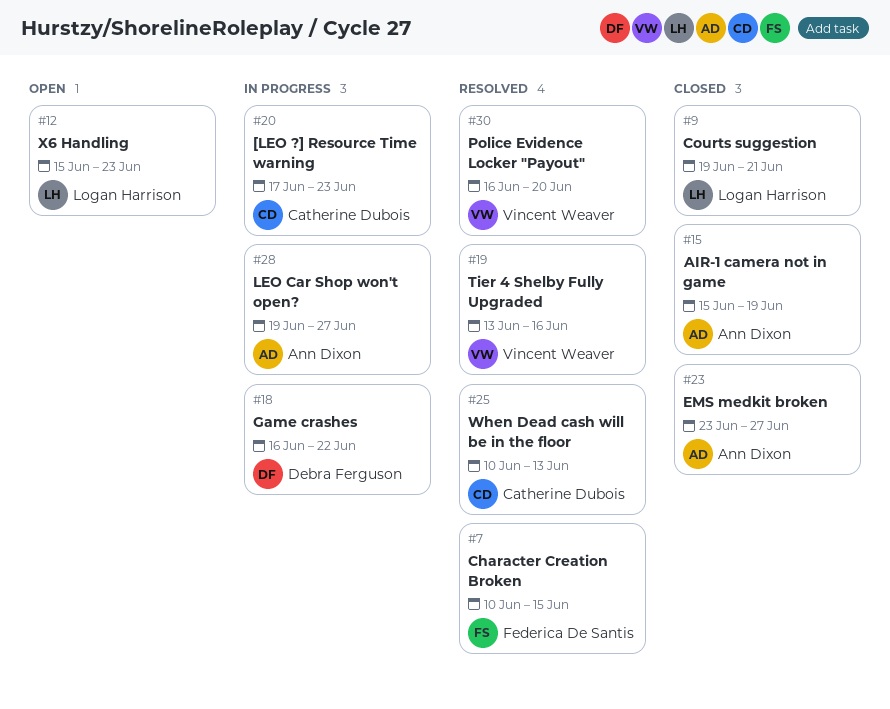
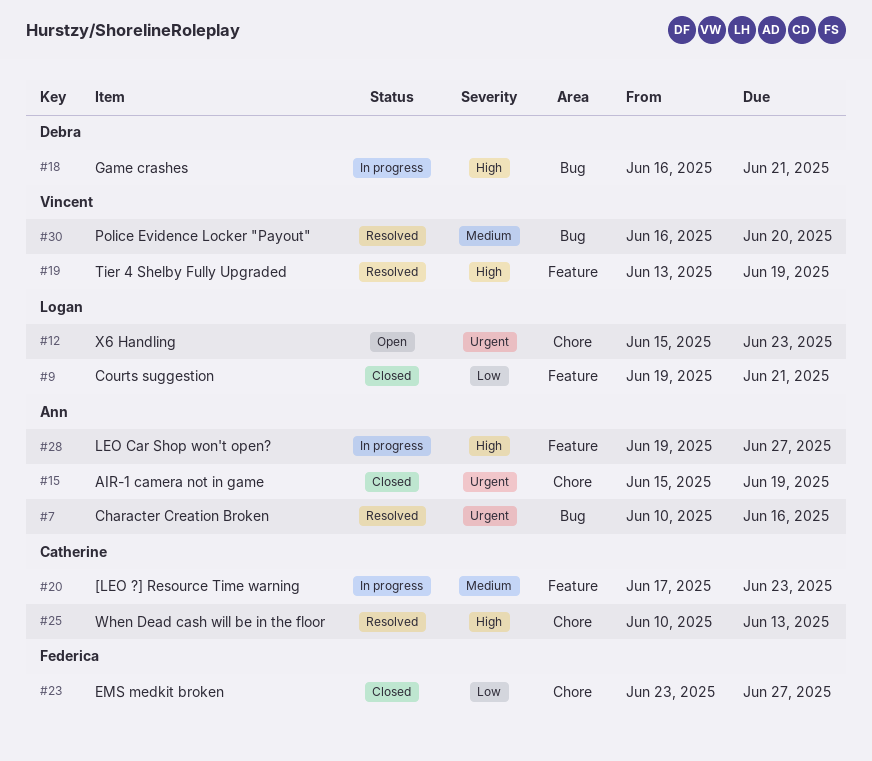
#7, owner: Federica De Santis -> Ann Dixon
#7, due: Jun 15 -> Jun 16
#18, due: Jun 22 -> Jun 21
#19, due: Jun 16 -> Jun 19
#23, owner: Ann Dixon -> Federica De Santis

